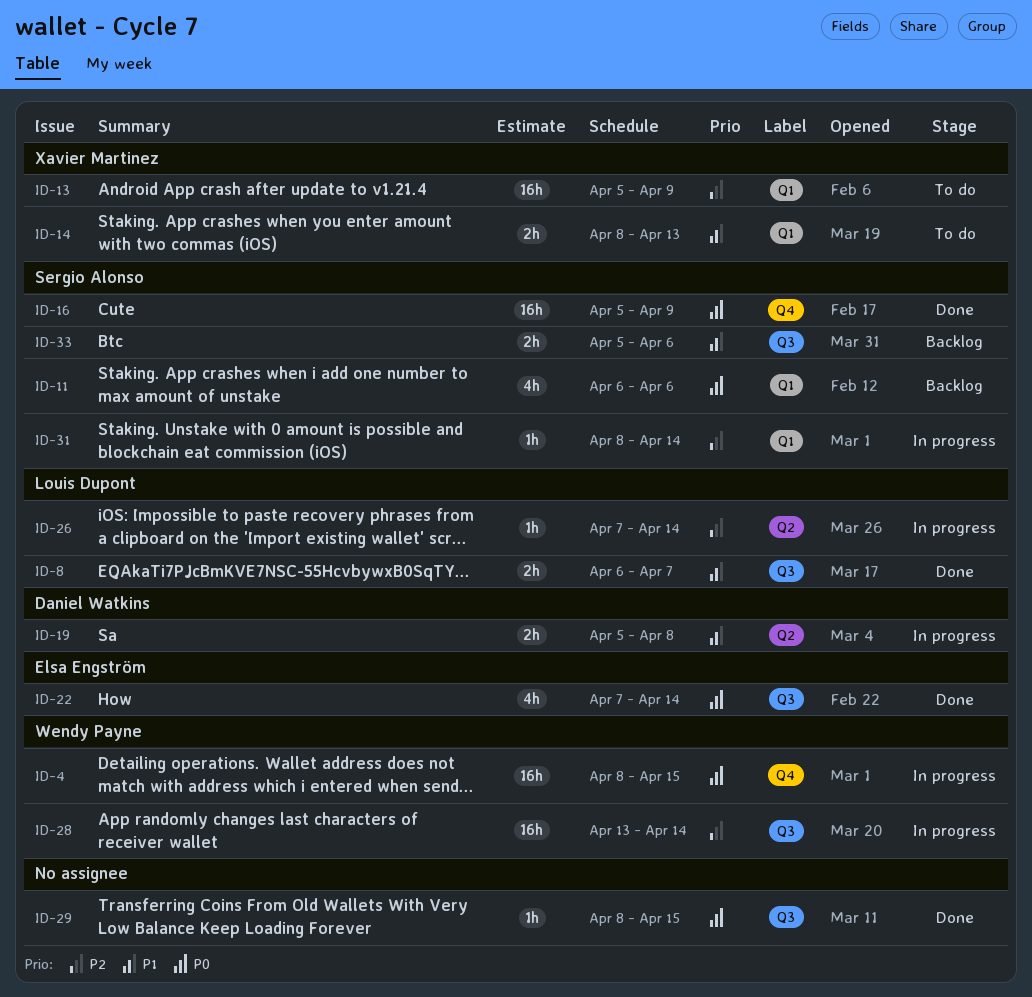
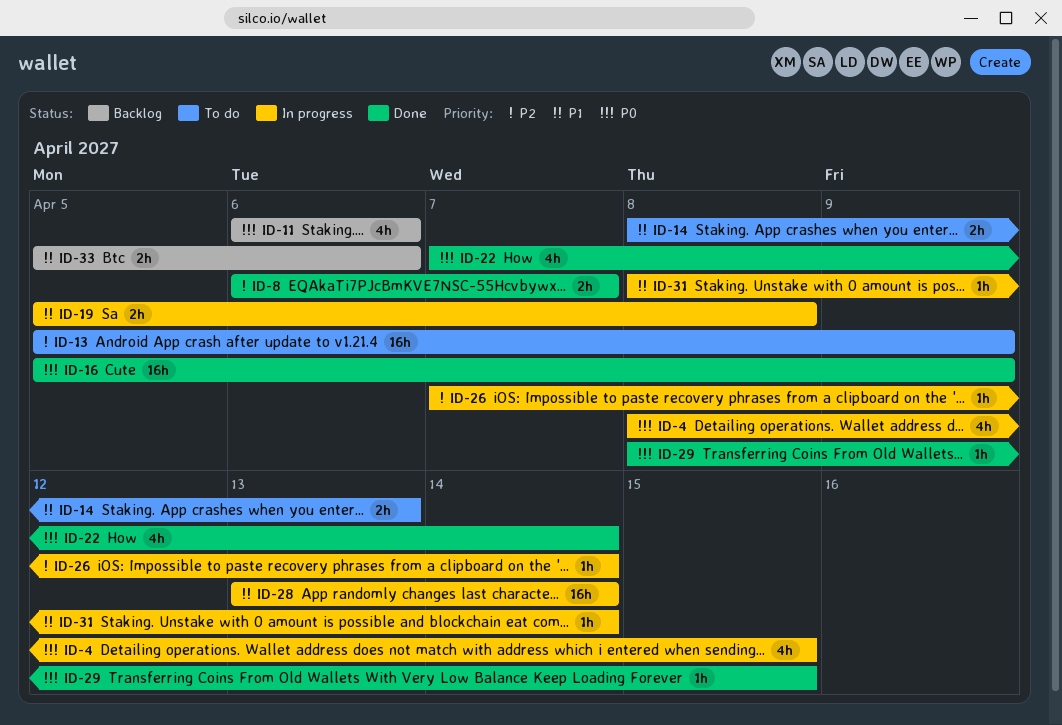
ID-4, estimate: 16h -> 4h
ID-8, priority: P1 -> P2
ID-28, priority: P2 -> P1
ID-31, priority: P2 -> P1

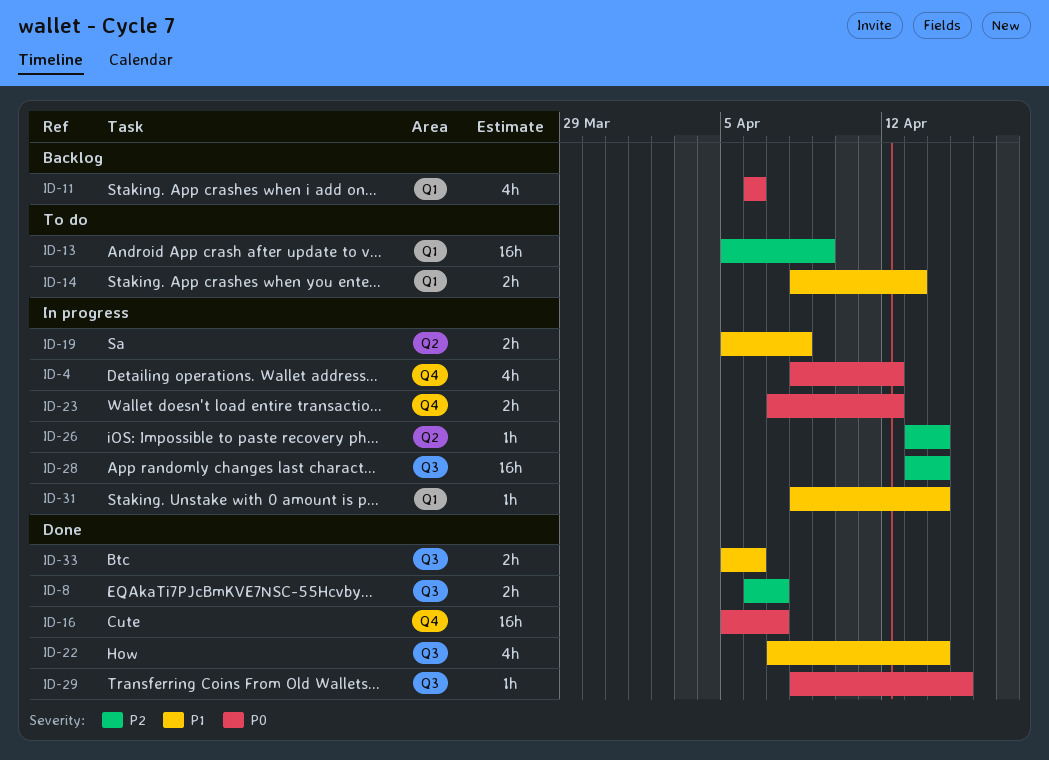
ID-4, due: Apr 15 -> Apr 12
ID-16, due: Apr 9 -> Apr 7
ID-22, priority: P0 -> P1
ID-23: none -> present
ID-26, start: Apr 7 -> Apr 13
ID-28, priority: P1 -> P2
ID-33, status: Backlog -> Done

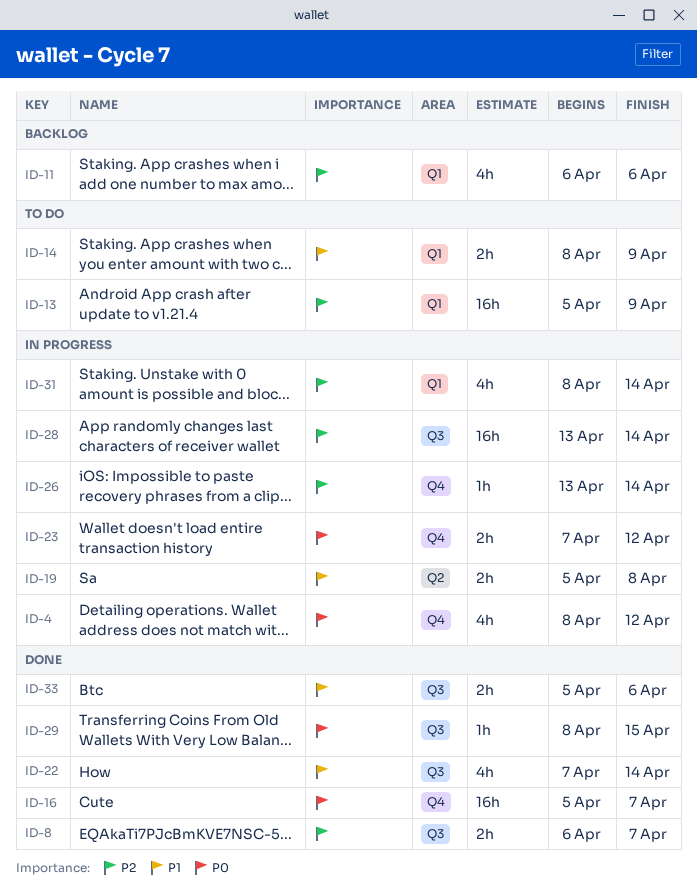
ID-11, priority: P0 -> P2
ID-14, due: Apr 13 -> Apr 9
ID-26, label: Q2 -> Q4
ID-31, priority: P1 -> P2
ID-31, estimate: 1h -> 4h

